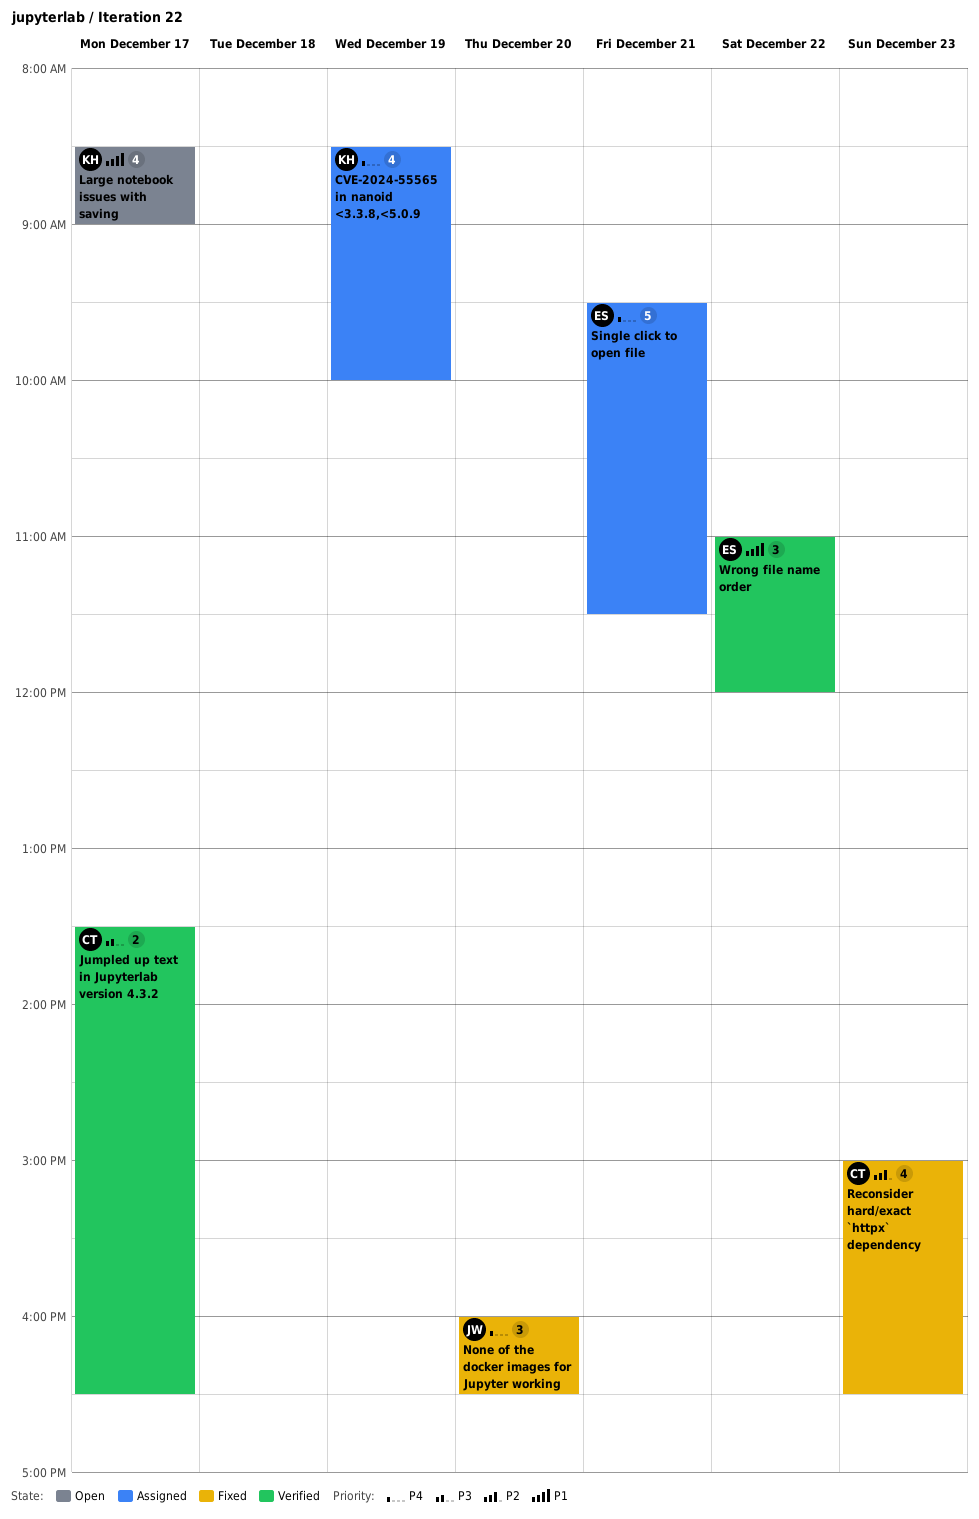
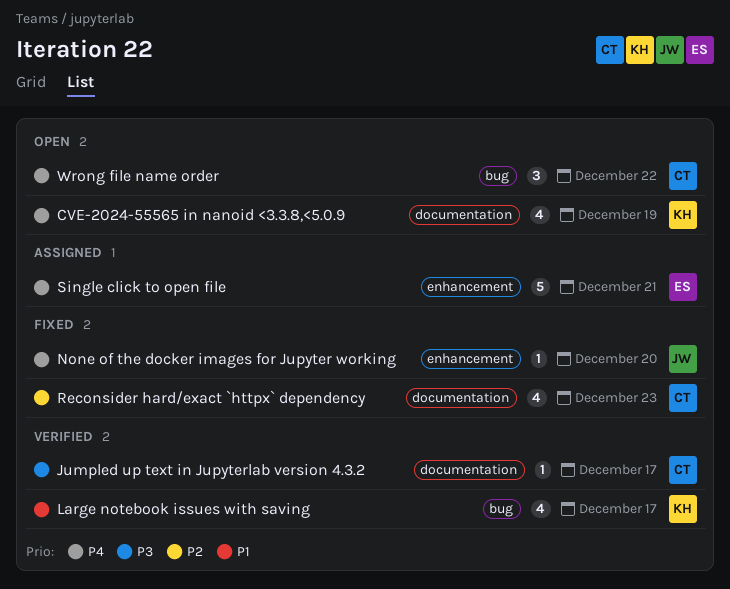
CVE-2024-55565 in nanoid <3.3.8,<5.0.9, status: Assigned -> Open
Jumpled up text in Jupyterlab version 4.3.2, estimate: 2 -> 1
Large notebook issues with saving, status: Open -> Verified
None of the docker images for Jupyter working, estimate: 3 -> 1
Wrong file name order, status: Verified -> Open
Wrong file name order, owner: ES -> CT
Wrong file name order, priority: P1 -> P4

